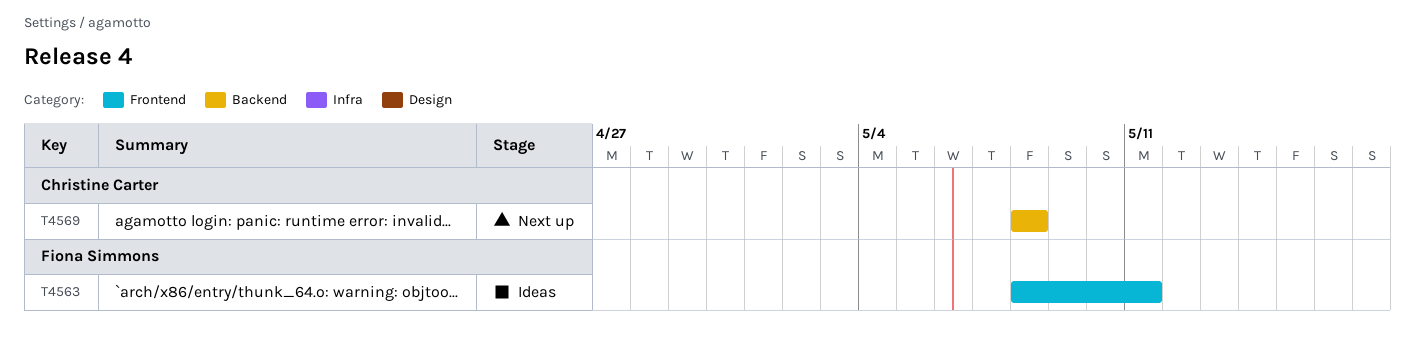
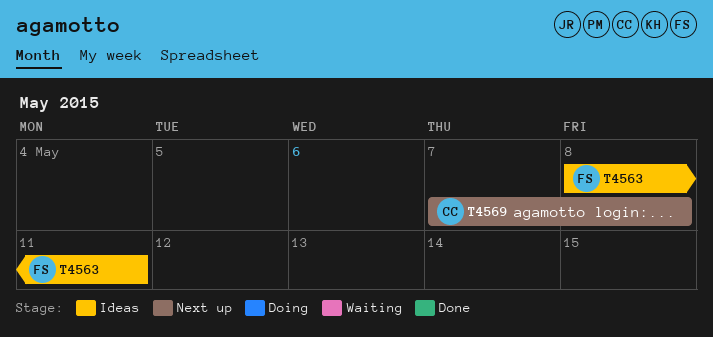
T4569, start: May 8 -> May 7

